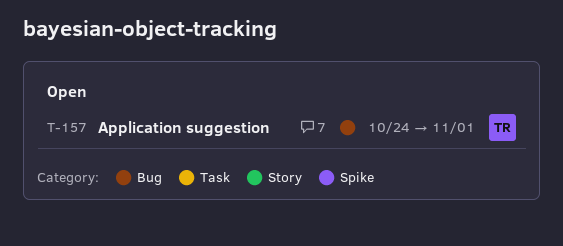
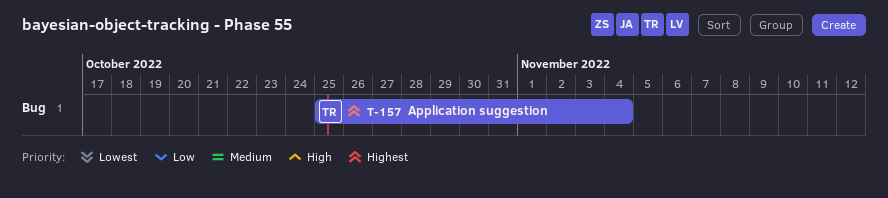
T-157, start: Oct 24 -> Oct 25
T-157, due: Nov 1 -> Nov 4

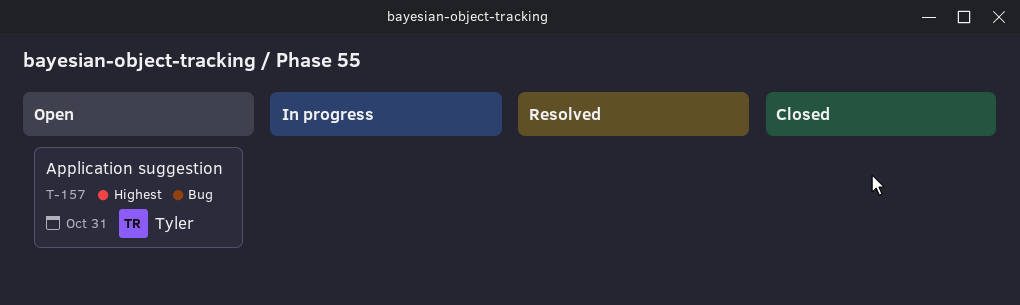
T-157, due: Nov 4 -> Oct 31

